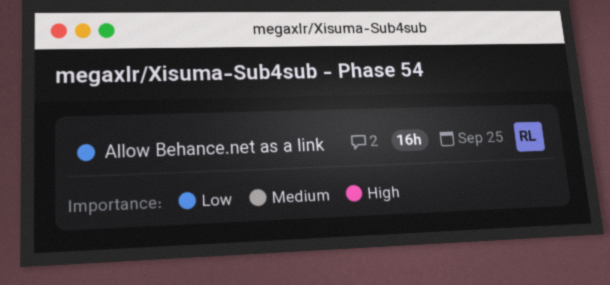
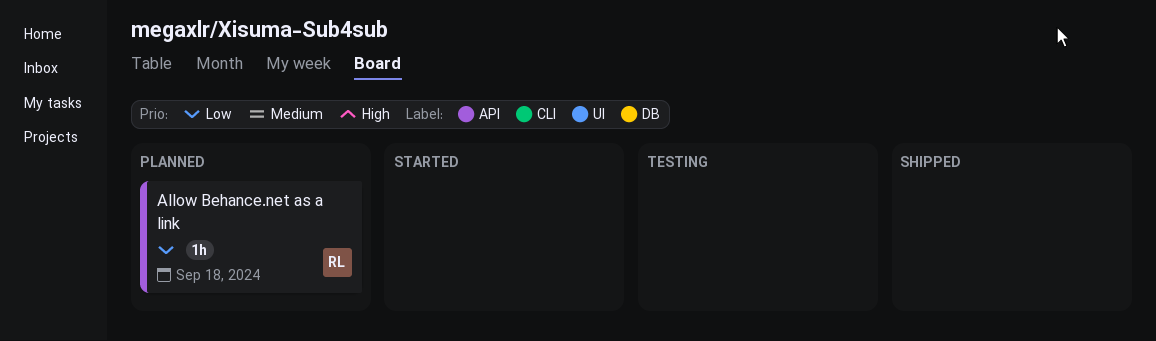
Allow Behance.net as a link, estimate: 16h -> 1h
Allow Behance.net as a link, due: Sep 25 -> Sep 18

